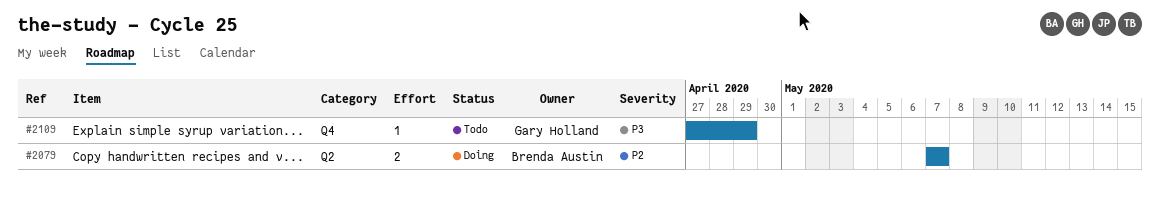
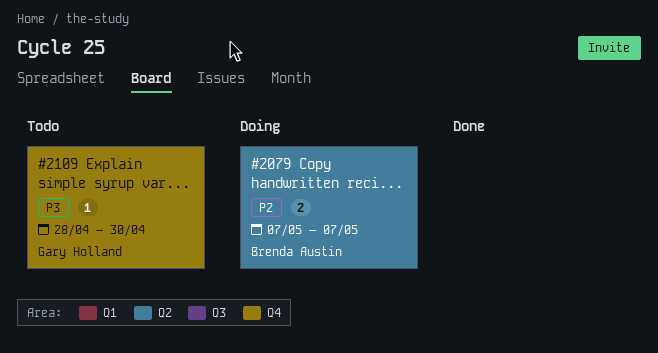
#2109, start: Apr 27 -> Apr 28
#2109, due: Apr 29 -> Apr 30

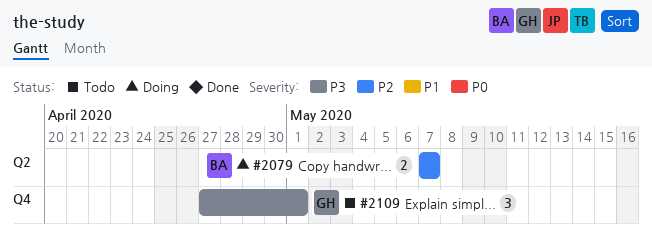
#2109, estimate: 1 -> 3
#2109, start: Apr 28 -> Apr 27
#2109, due: Apr 30 -> May 1

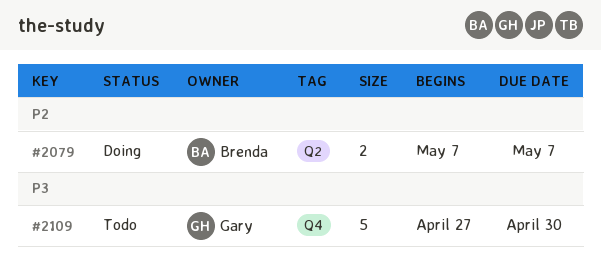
#2109, estimate: 3 -> 5
#2109, due: May 1 -> Apr 30

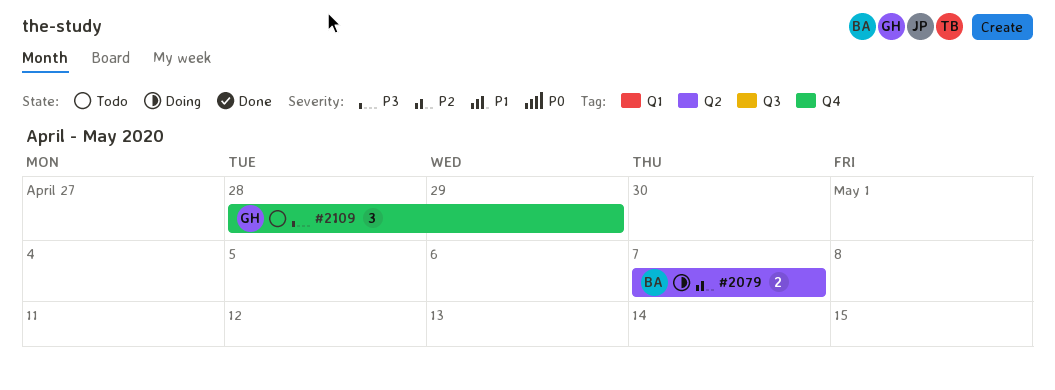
#2109, estimate: 5 -> 3
#2109, start: Apr 27 -> Apr 28
#2109, due: Apr 30 -> Apr 29

